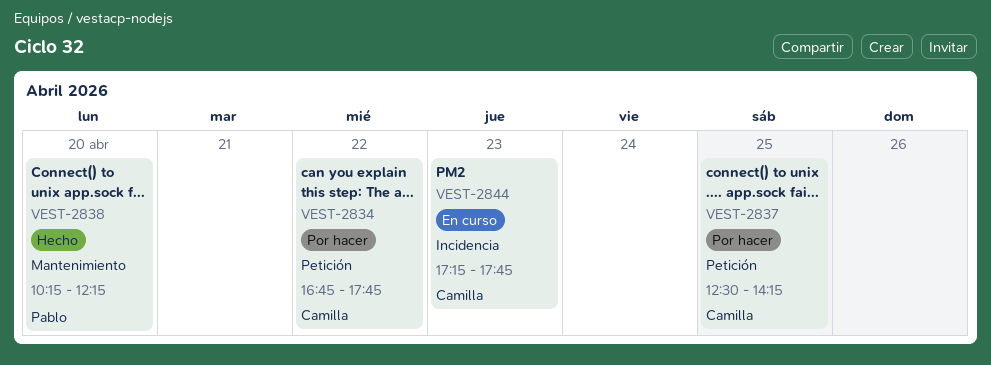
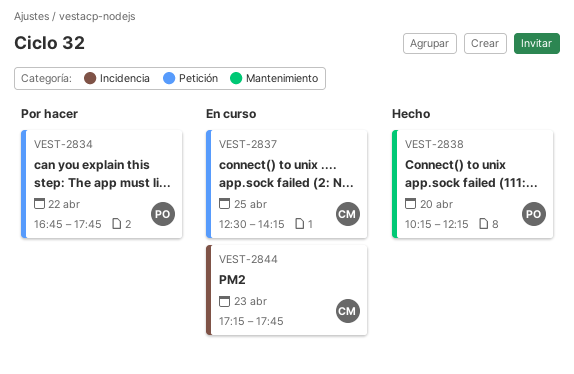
VEST-2834, owner: Camilla -> Pablo
VEST-2837, status: Por hacer -> En curso

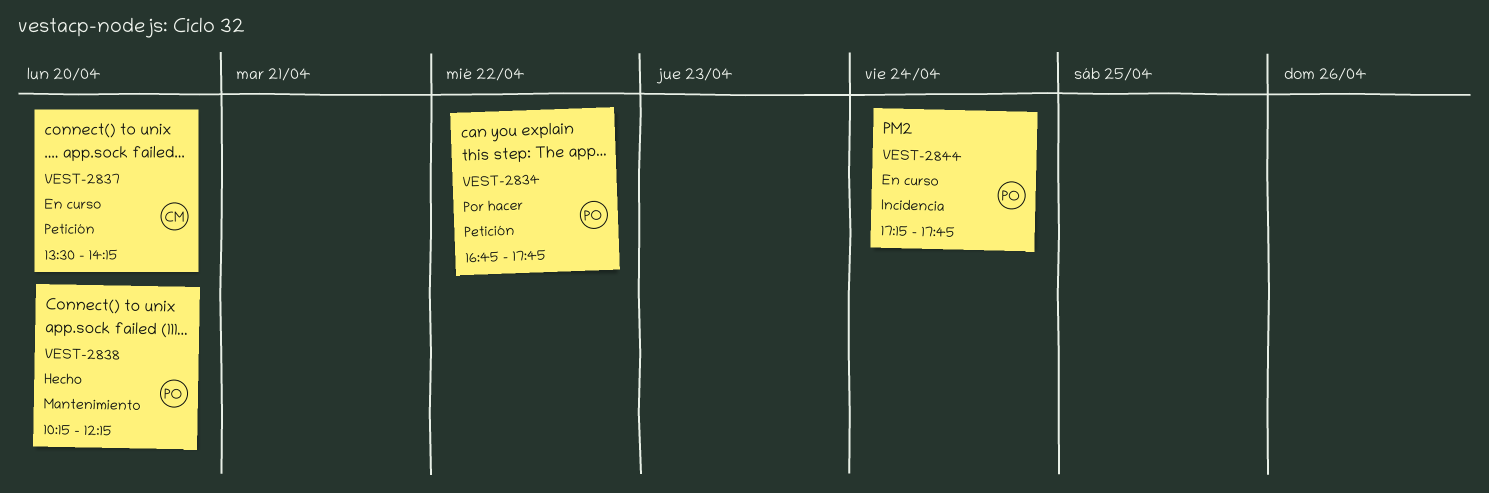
VEST-2837, day: Apr 25 -> Apr 20
VEST-2837, begins: 12:30 -> 13:30
VEST-2844, owner: CM -> PO
VEST-2844, day: Apr 23 -> Apr 24

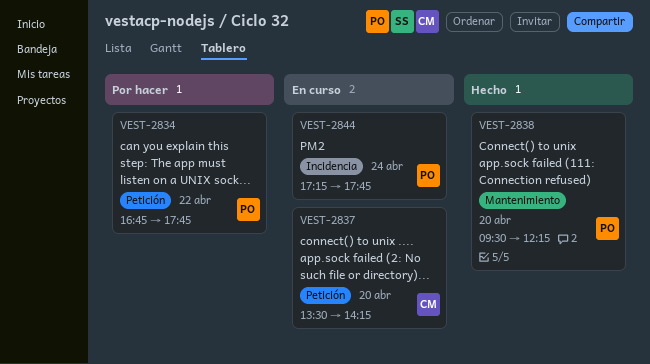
VEST-2838, begins: 10:15 -> 09:30

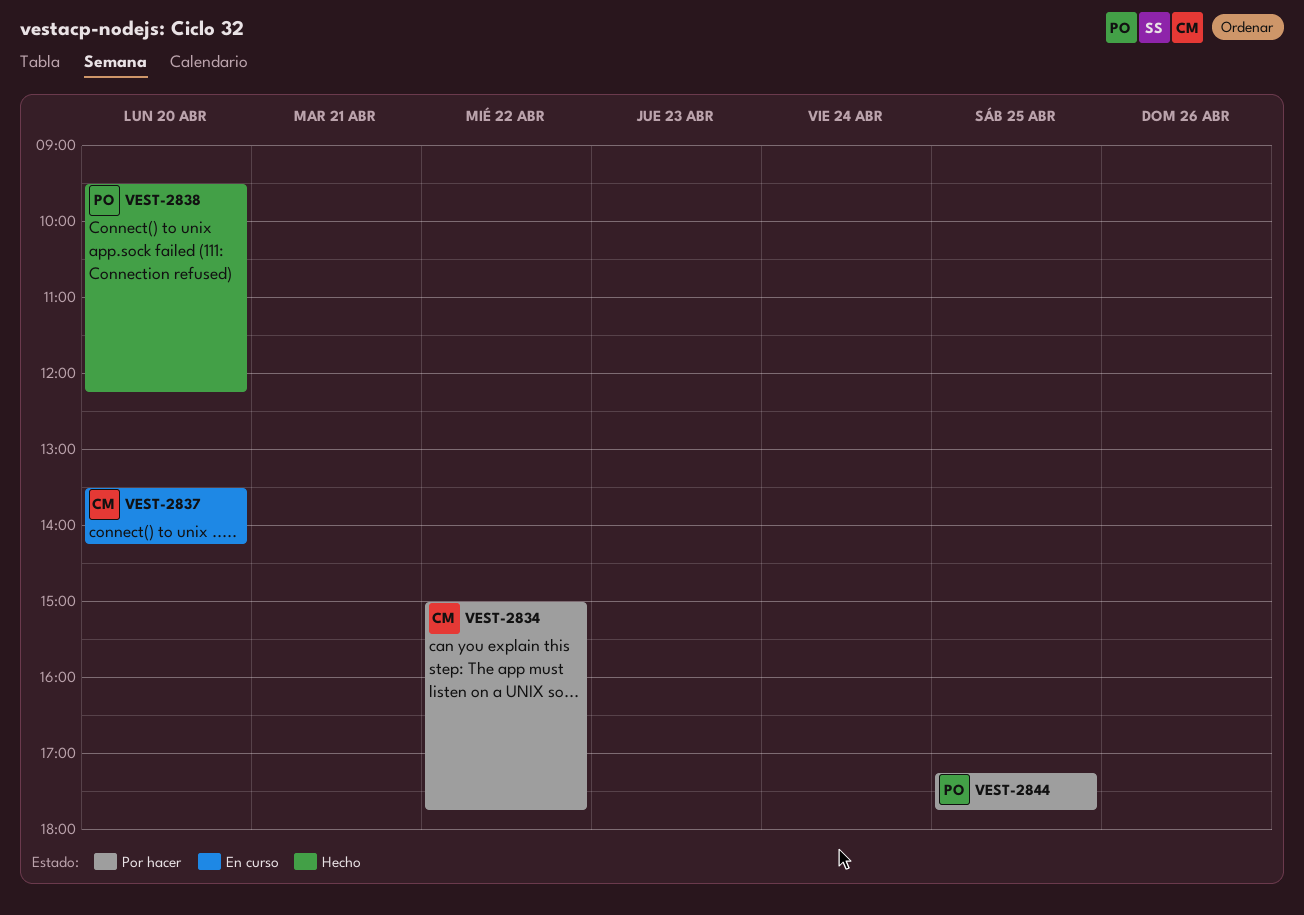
VEST-2834, owner: PO -> CM
VEST-2834, begins: 16:45 -> 15:00
VEST-2844, status: En curso -> Por hacer
VEST-2844, day: Apr 24 -> Apr 25

